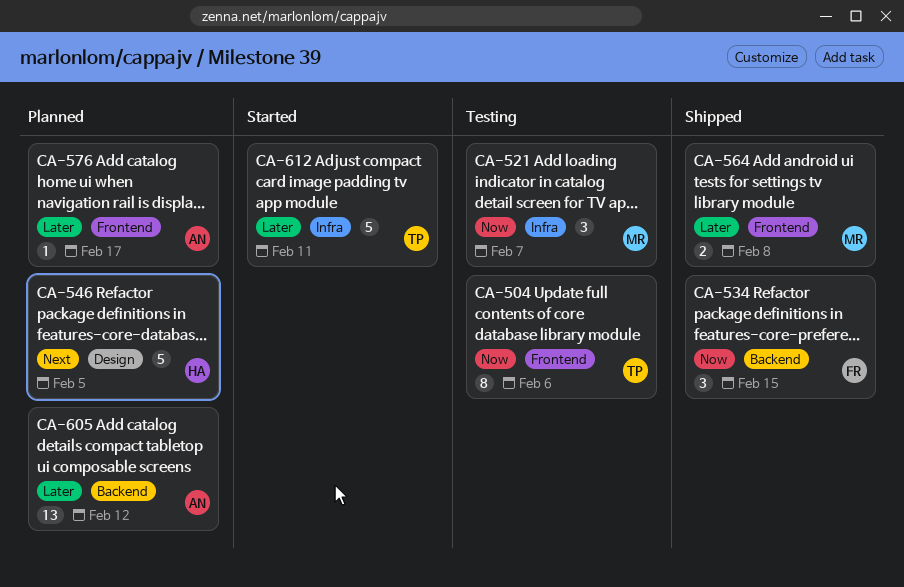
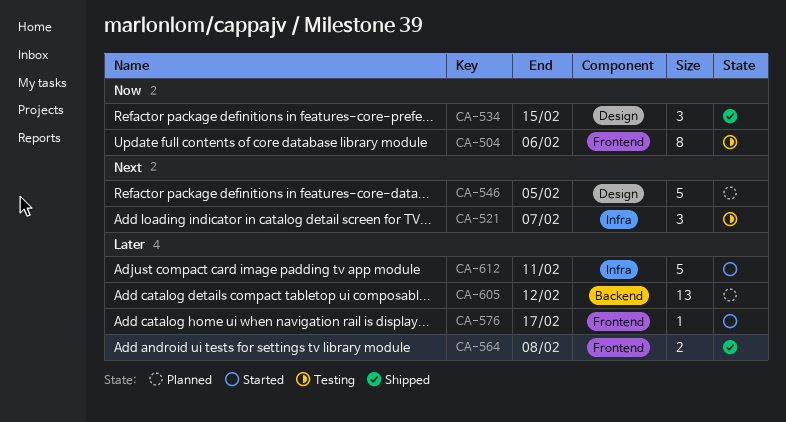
CA-521, priority: Now -> Next
CA-534, label: Backend -> Design
CA-576, status: Planned -> Started

